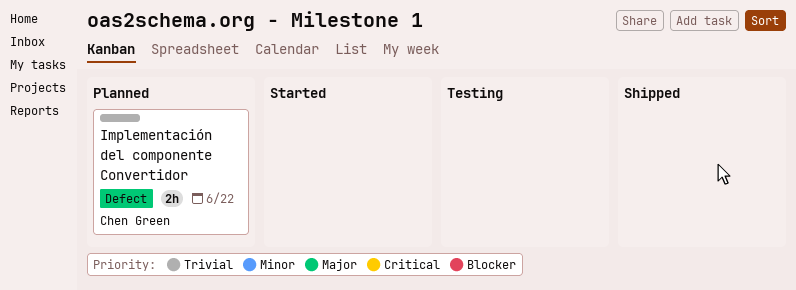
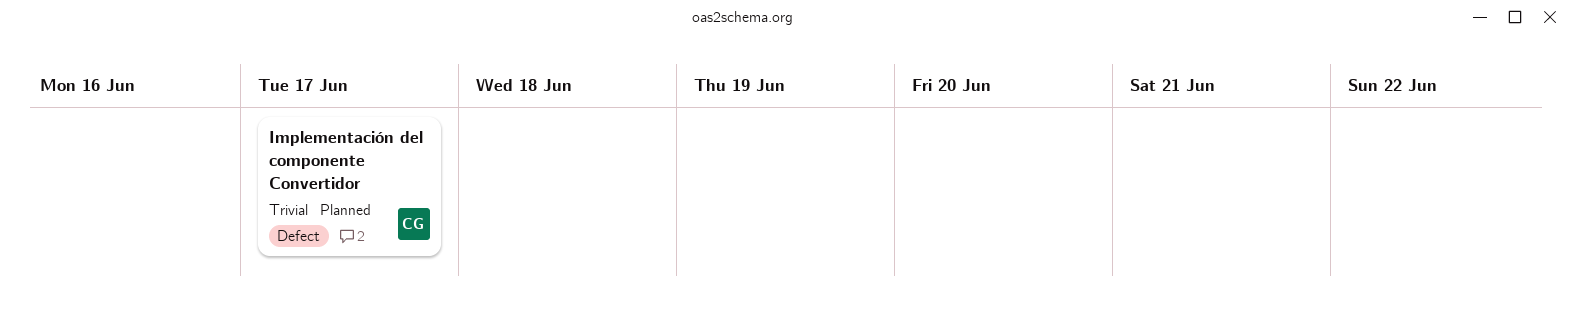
Implementación del componente Convertidor, due: Jun 22 -> Jun 17

